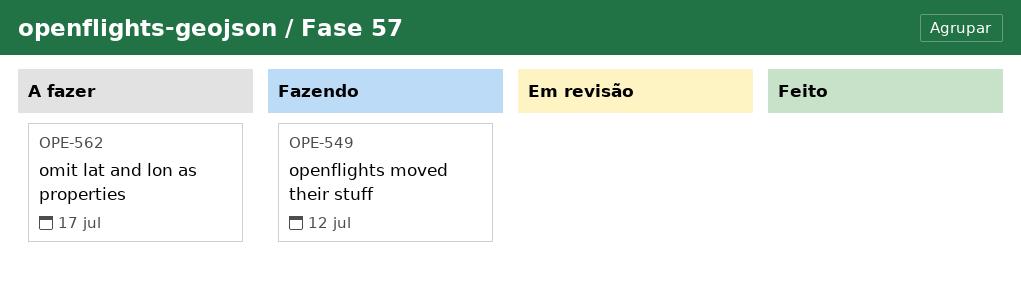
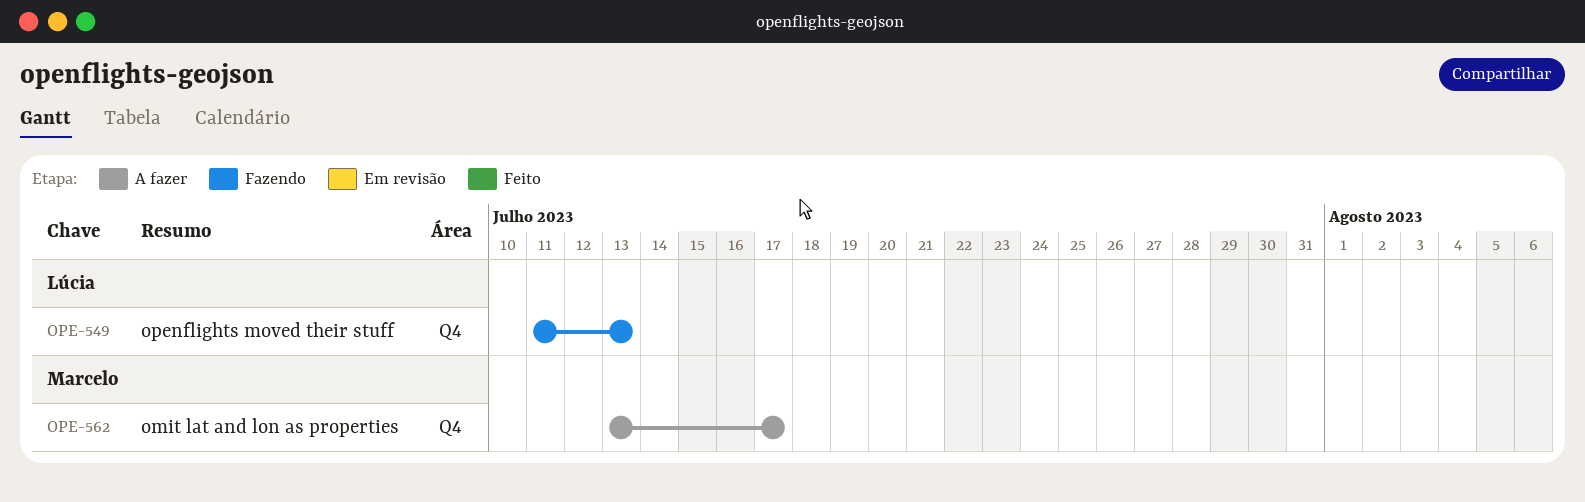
OPE-549, due: Jul 12 -> Jul 13

